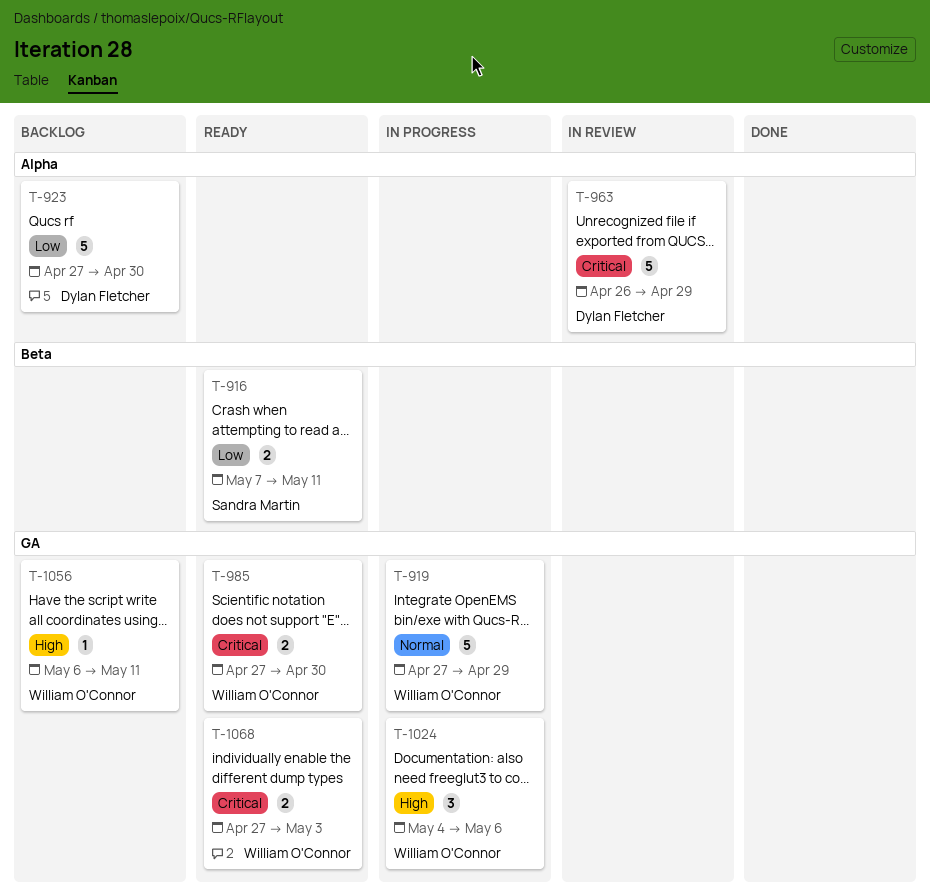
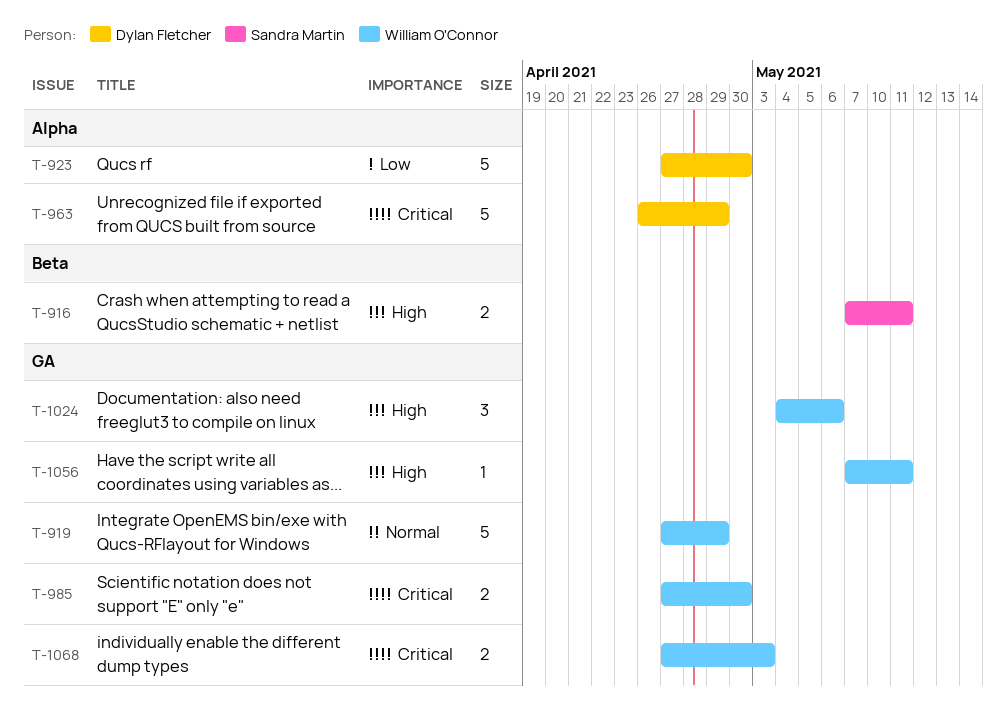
T-916, priority: Low -> High
T-1056, start: May 6 -> May 7

